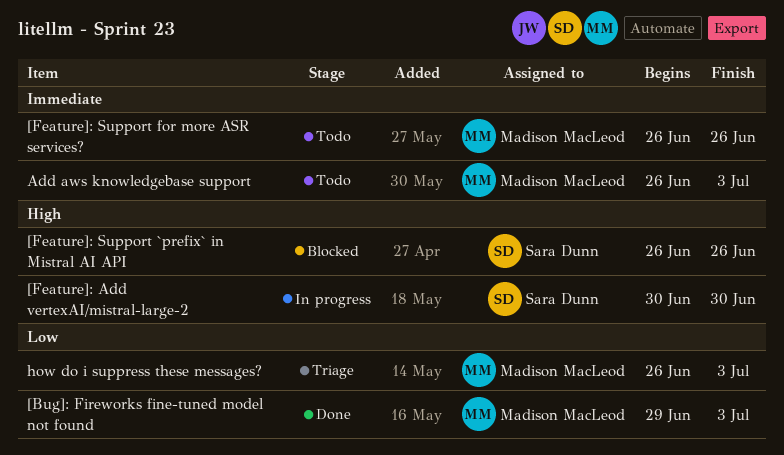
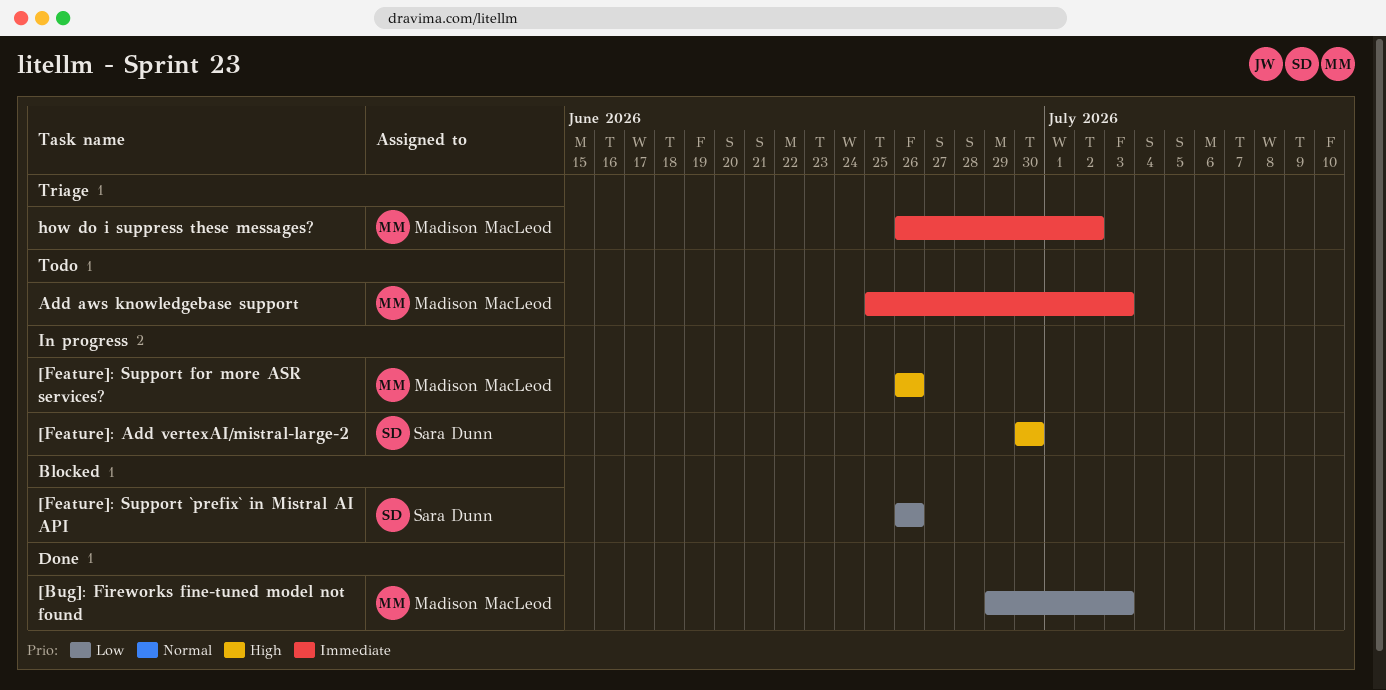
[Feature]: Support `prefix` in Mistral AI API, priority: High -> Low
[Feature]: Support for more ASR services?, status: Todo -> In progress
[Feature]: Support for more ASR services?, priority: Immediate -> High
Add aws knowledgebase support, start: Jun 26 -> Jun 25
how do i suppress these messages?, priority: Low -> Immediate
how do i suppress these messages?, due: Jul 3 -> Jul 2

